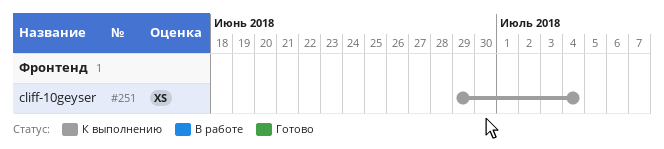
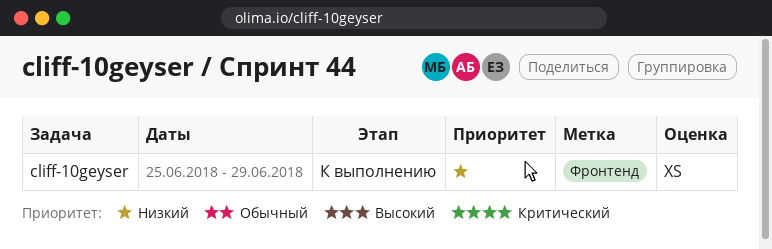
cliff-10geyser, start: Jun 29 -> Jun 25
cliff-10geyser, due: Jul 4 -> Jun 29

